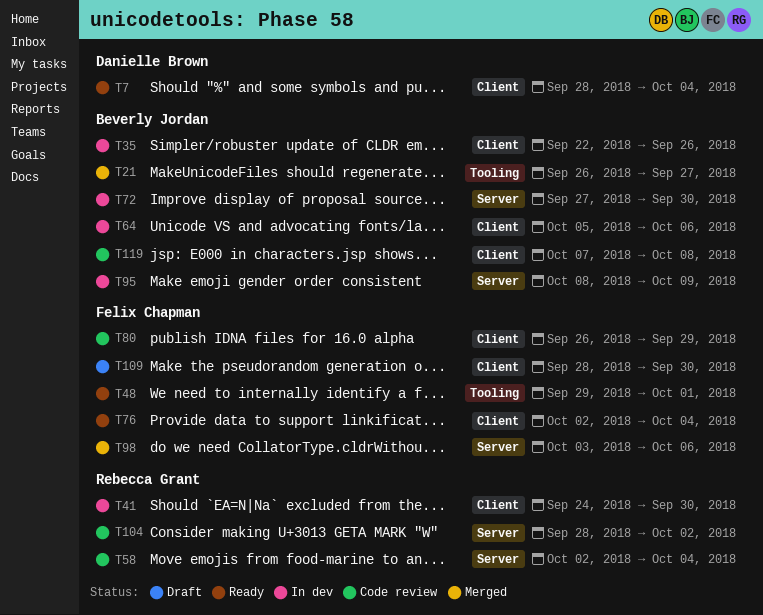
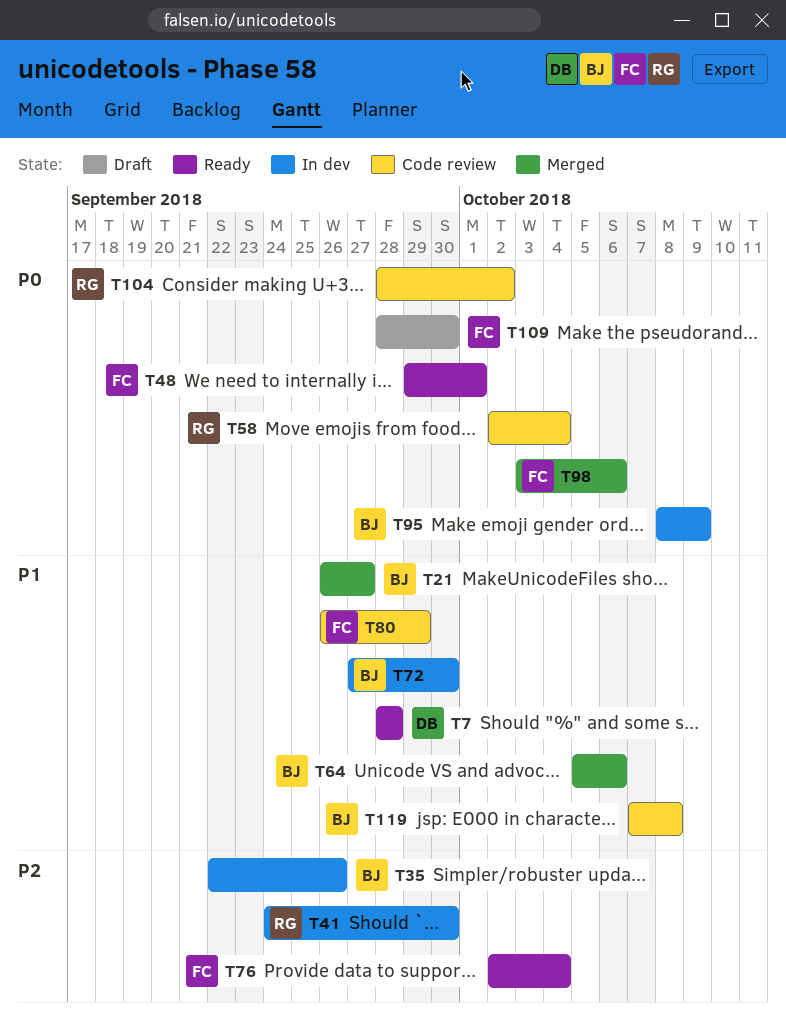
T7, due: Oct 4 -> Sep 28
T64, status: In dev -> Merged

